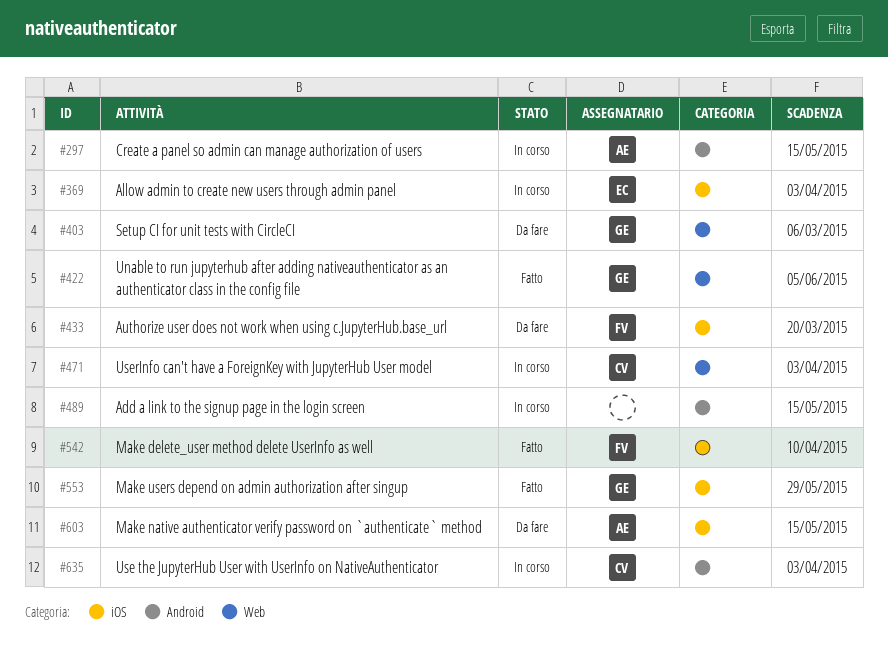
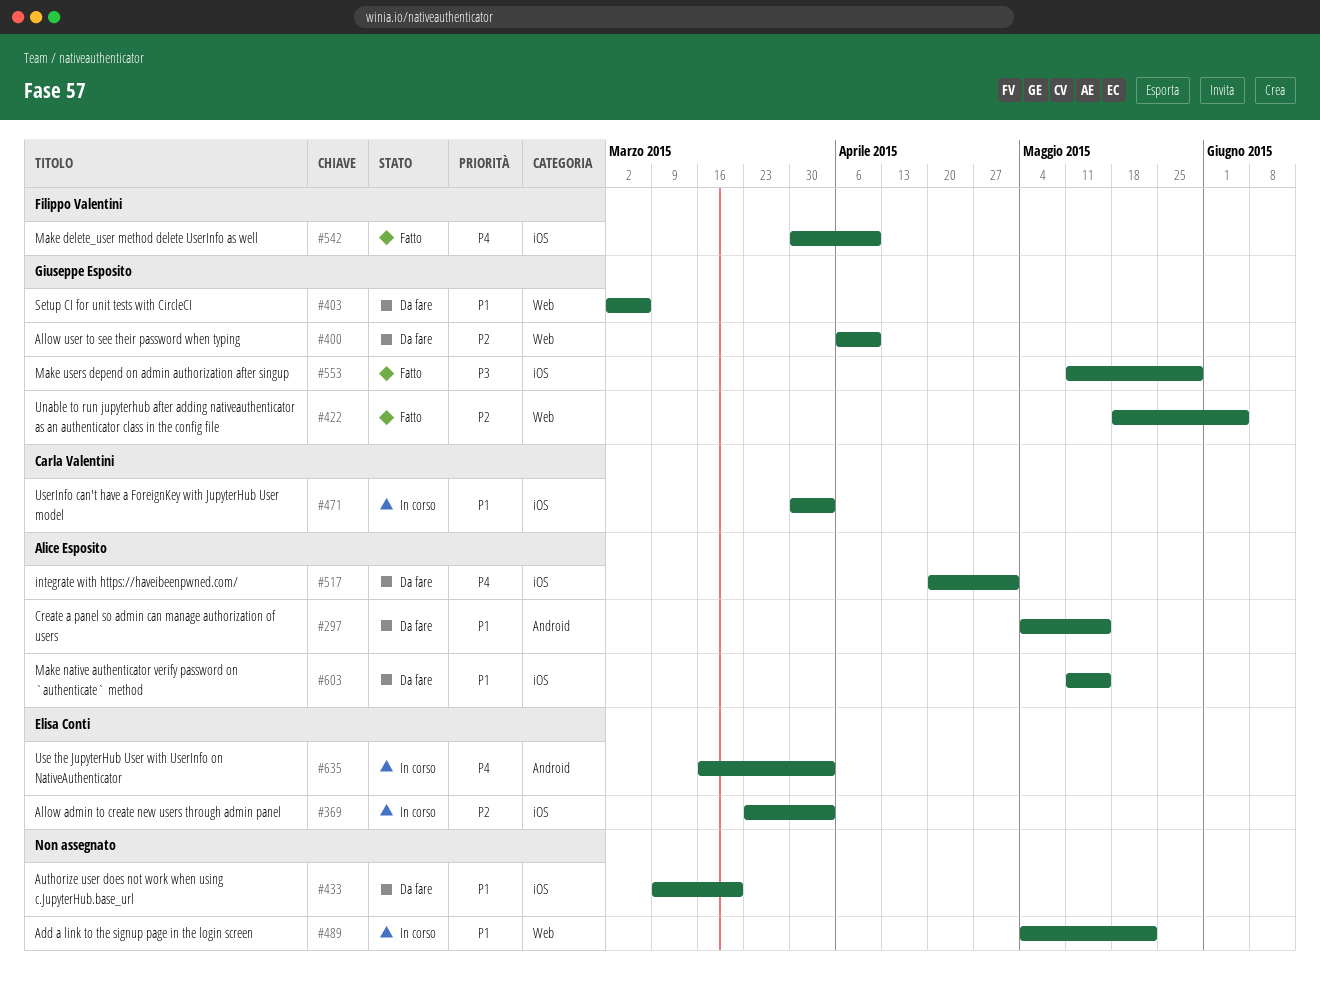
#297, status: In corso -> Da fare
#400: none -> present
#433, owner: Filippo Valentini -> none
#471, label: Web -> iOS
#489, label: Android -> Web
#489, due: May 15 -> May 22
#517: none -> present
#635, owner: Carla Valentini -> Elisa Conti

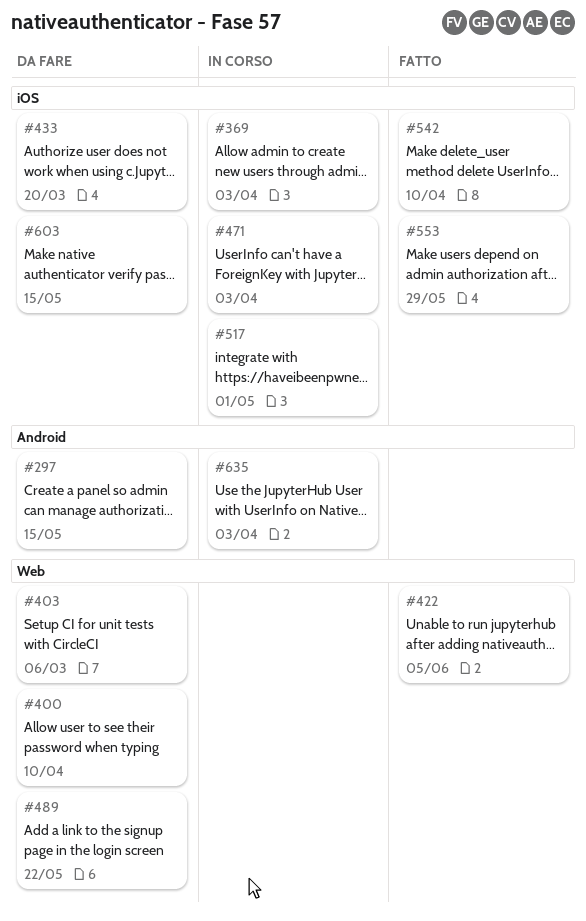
#489, status: In corso -> Da fare
#517, status: Da fare -> In corso

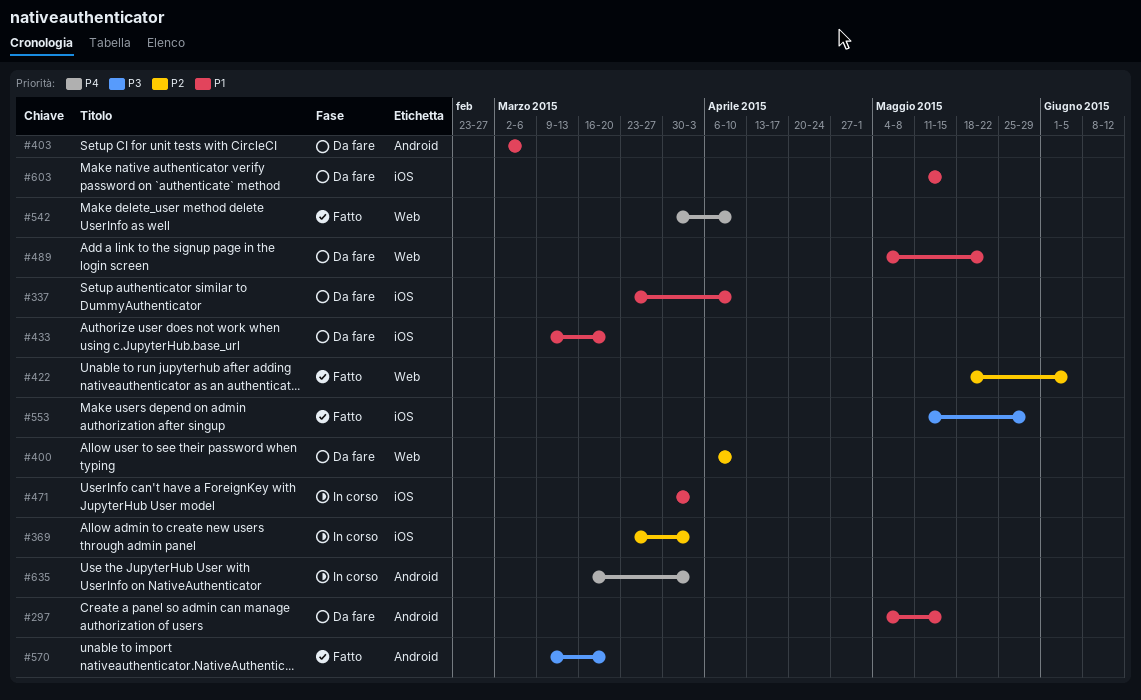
#337: none -> present
#403, label: Web -> Android
#517: present -> none
#542, label: iOS -> Web
#570: none -> present

